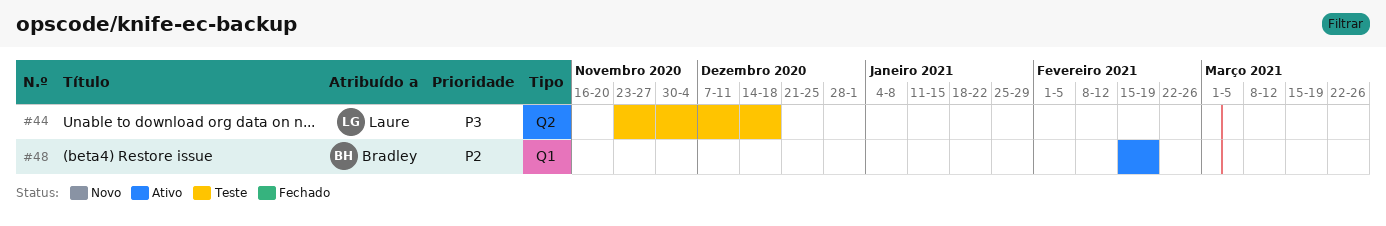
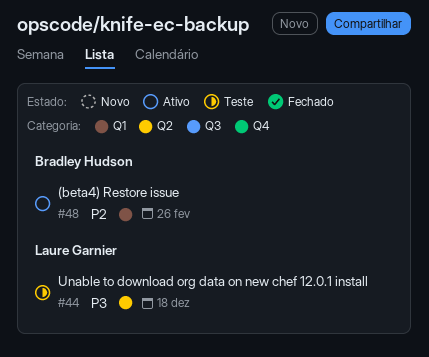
#48, due: Feb 19 -> Feb 26

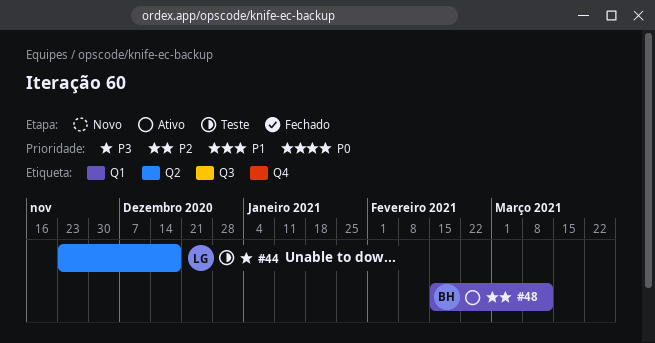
#48, due: Feb 26 -> Mar 12

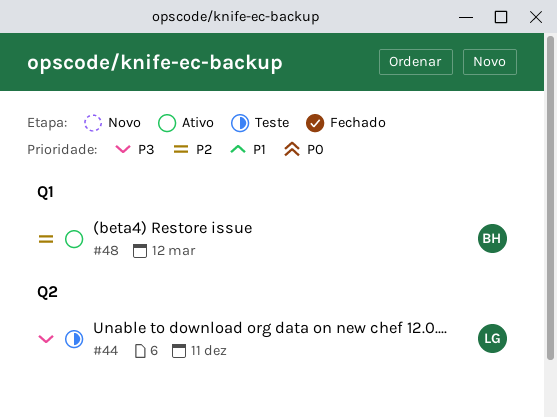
#44, due: Dec 18 -> Dec 11

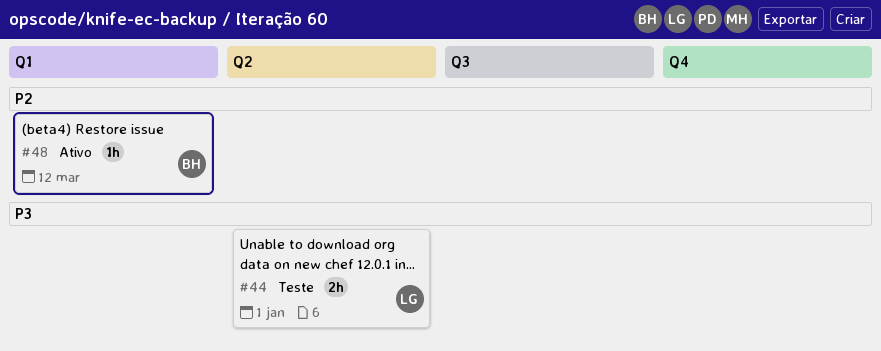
#44, due: Dec 11 -> Jan 1

